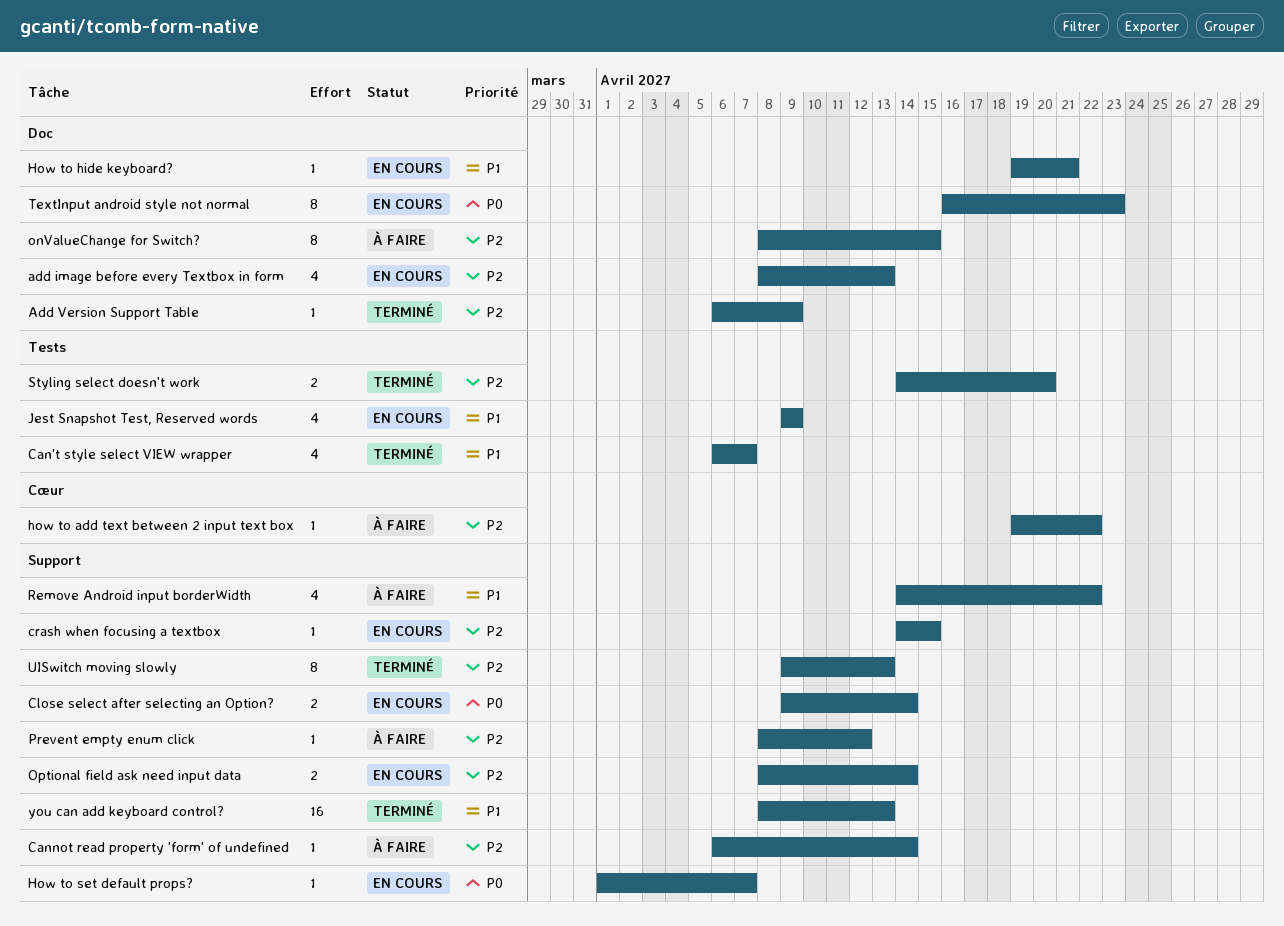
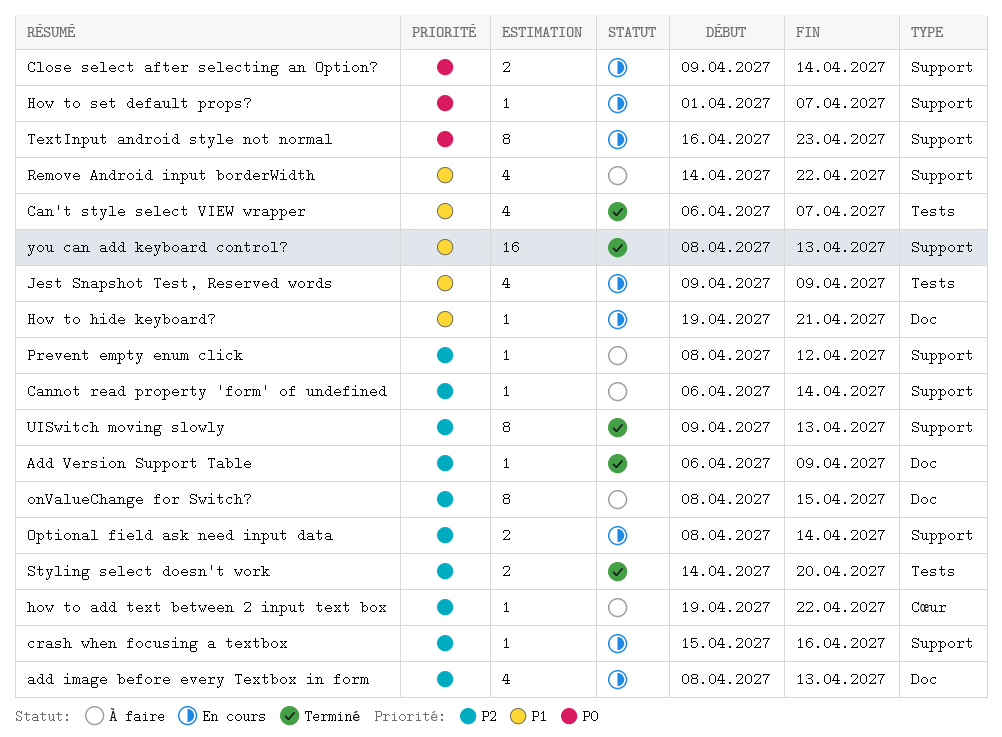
crash when focusing a textbox, start: Apr 14 -> Apr 15
crash when focusing a textbox, due: Apr 15 -> Apr 16
TextInput android style not normal, label: Doc -> Support

